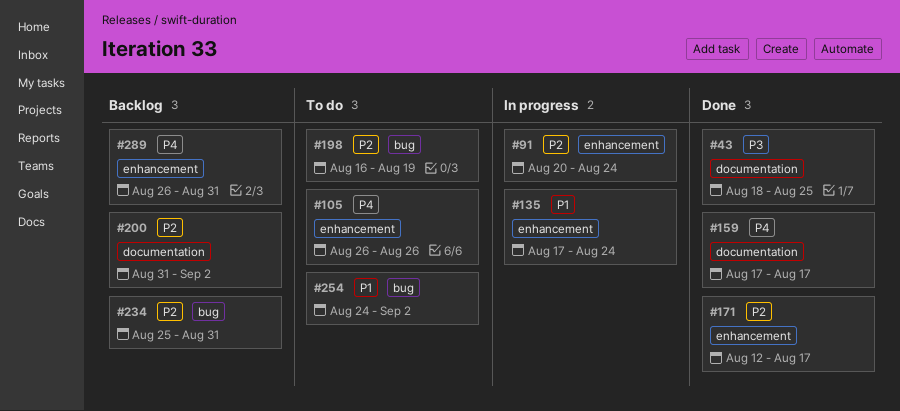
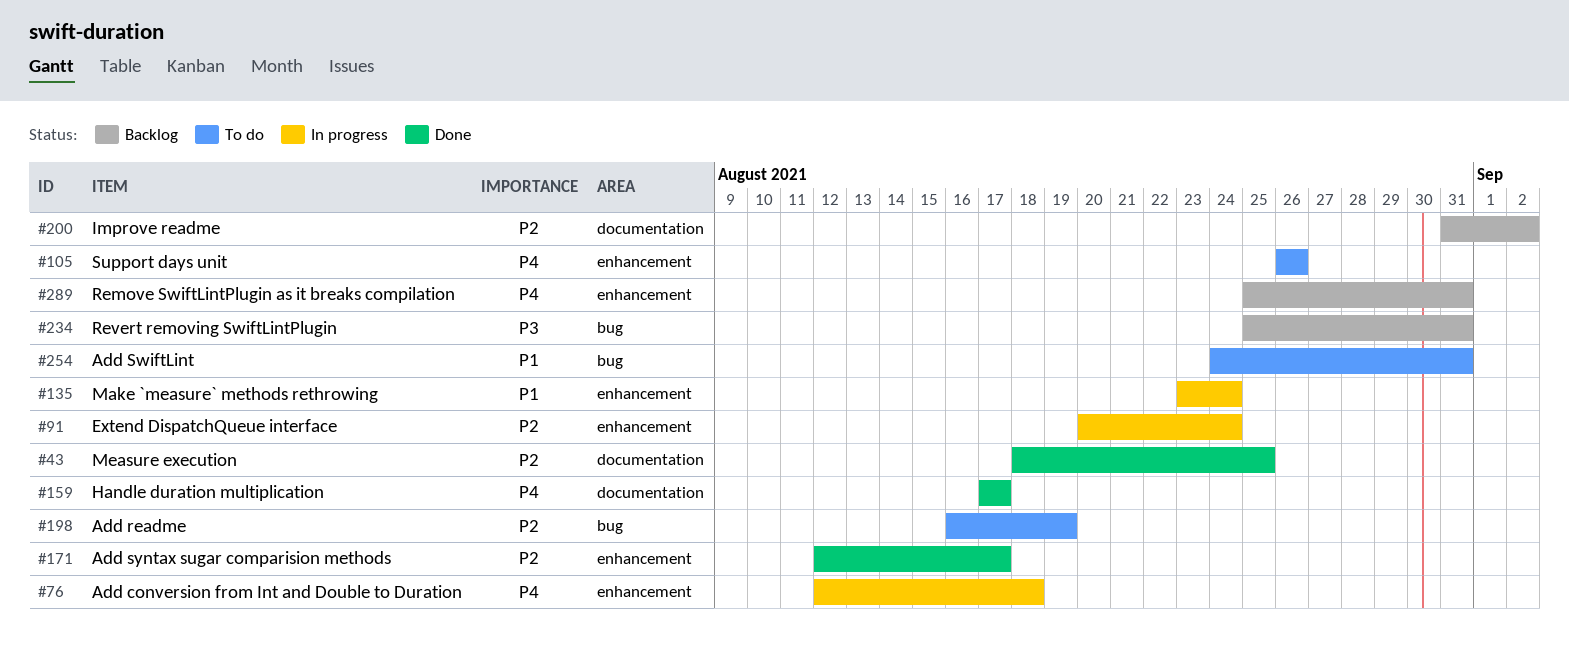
#43, priority: P3 -> P2
#76: none -> present
#135, start: Aug 17 -> Aug 23
#234, priority: P2 -> P3
#254, due: Sep 2 -> Aug 31
#289, start: Aug 26 -> Aug 25

